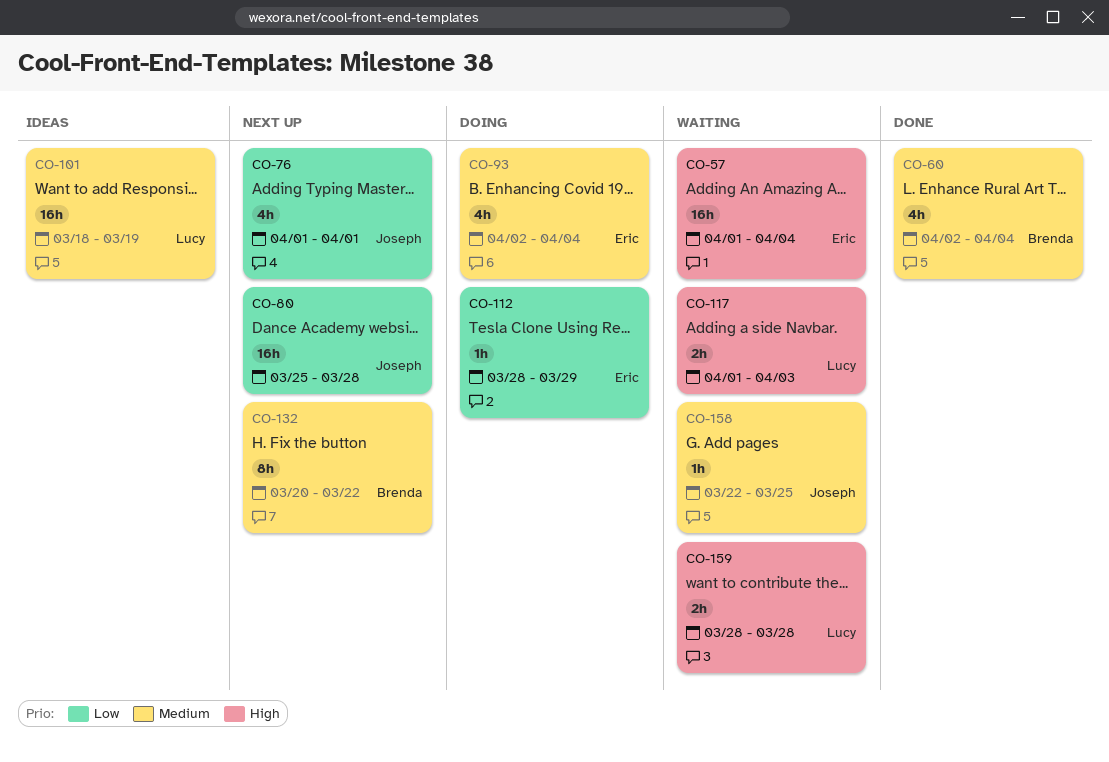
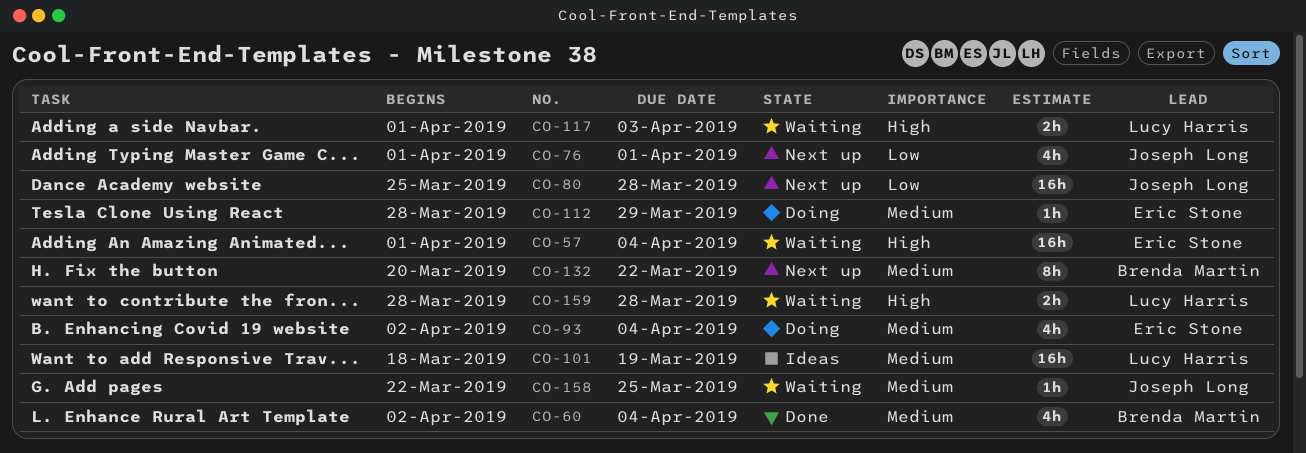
CO-112, priority: Low -> Medium

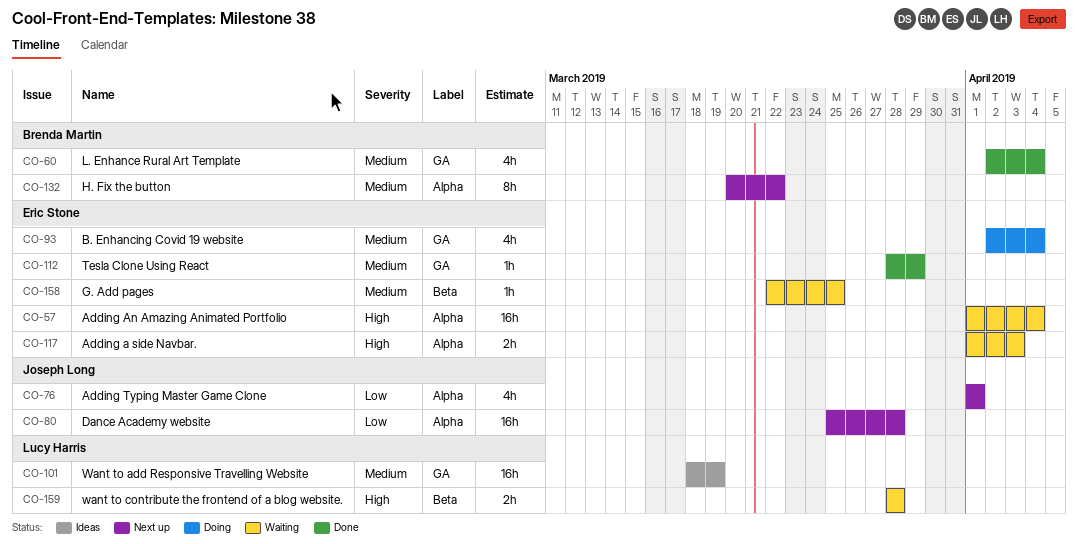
CO-112, status: Doing -> Done
CO-117, owner: Lucy Harris -> Eric Stone
CO-158, owner: Joseph Long -> Eric Stone

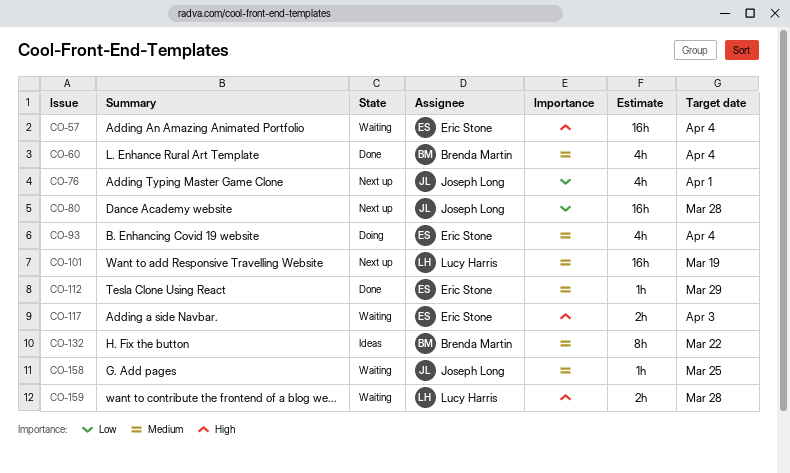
CO-101, status: Ideas -> Next up
CO-132, status: Next up -> Ideas
CO-158, owner: Eric Stone -> Joseph Long

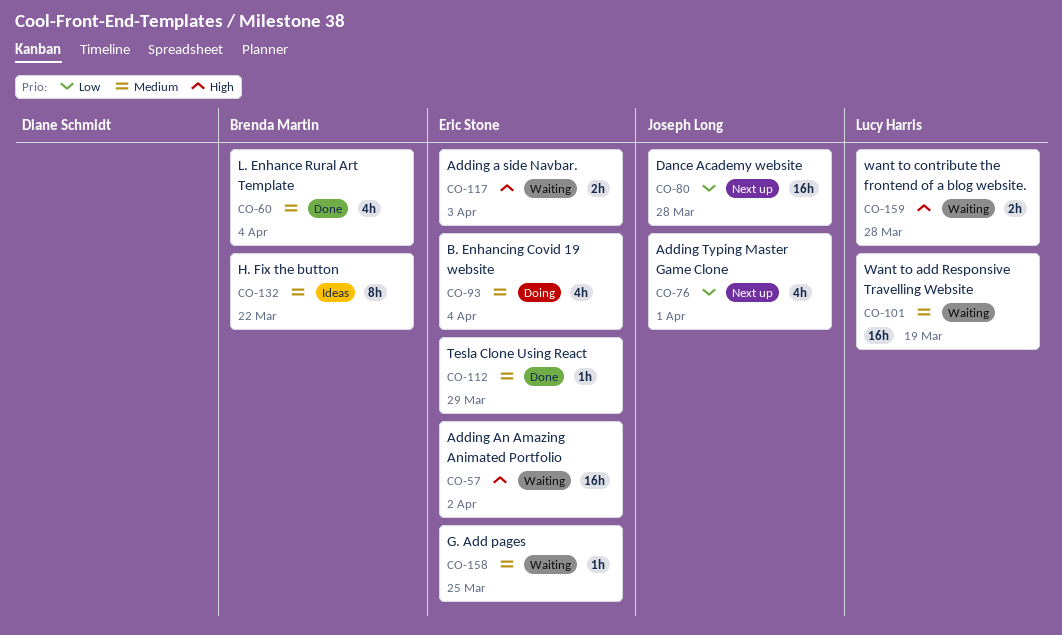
CO-57, due: Apr 4 -> Apr 2
CO-101, status: Next up -> Waiting
CO-158, owner: Joseph Long -> Eric Stone

